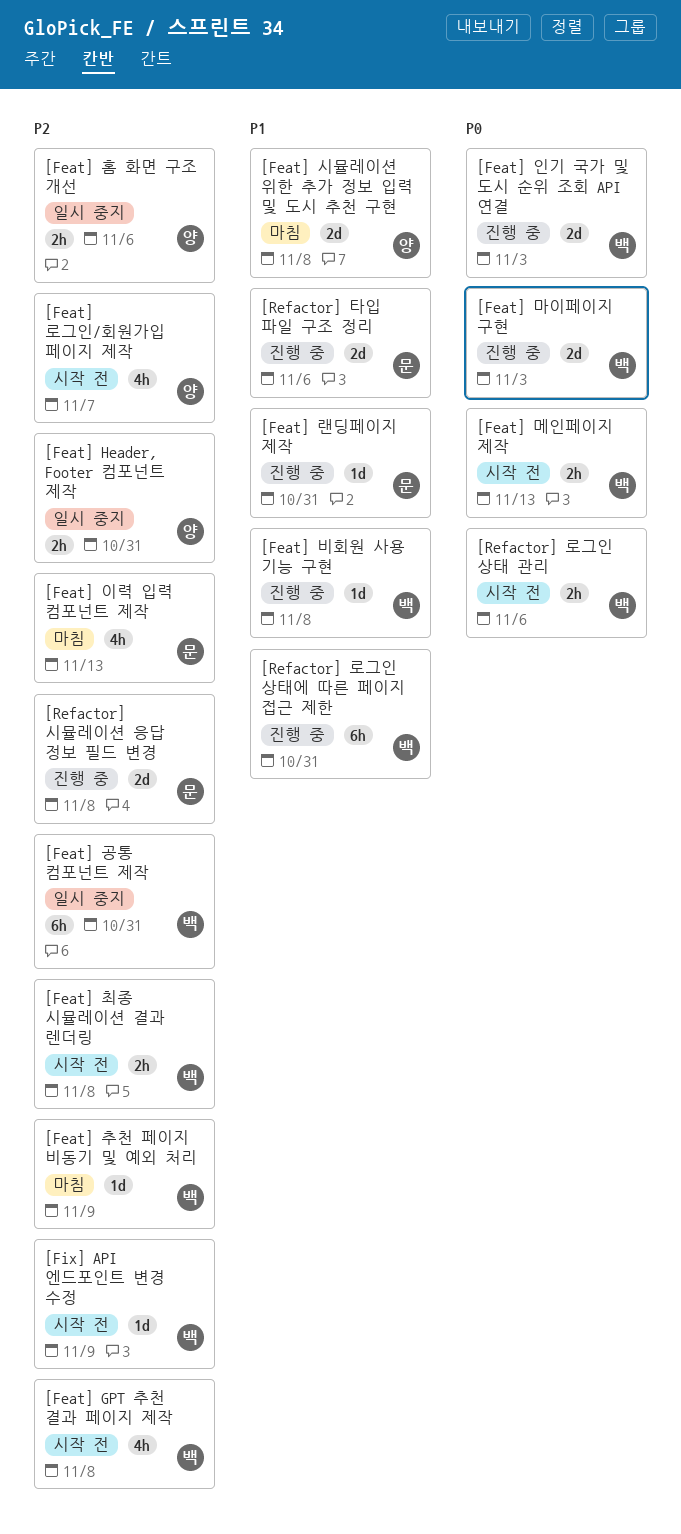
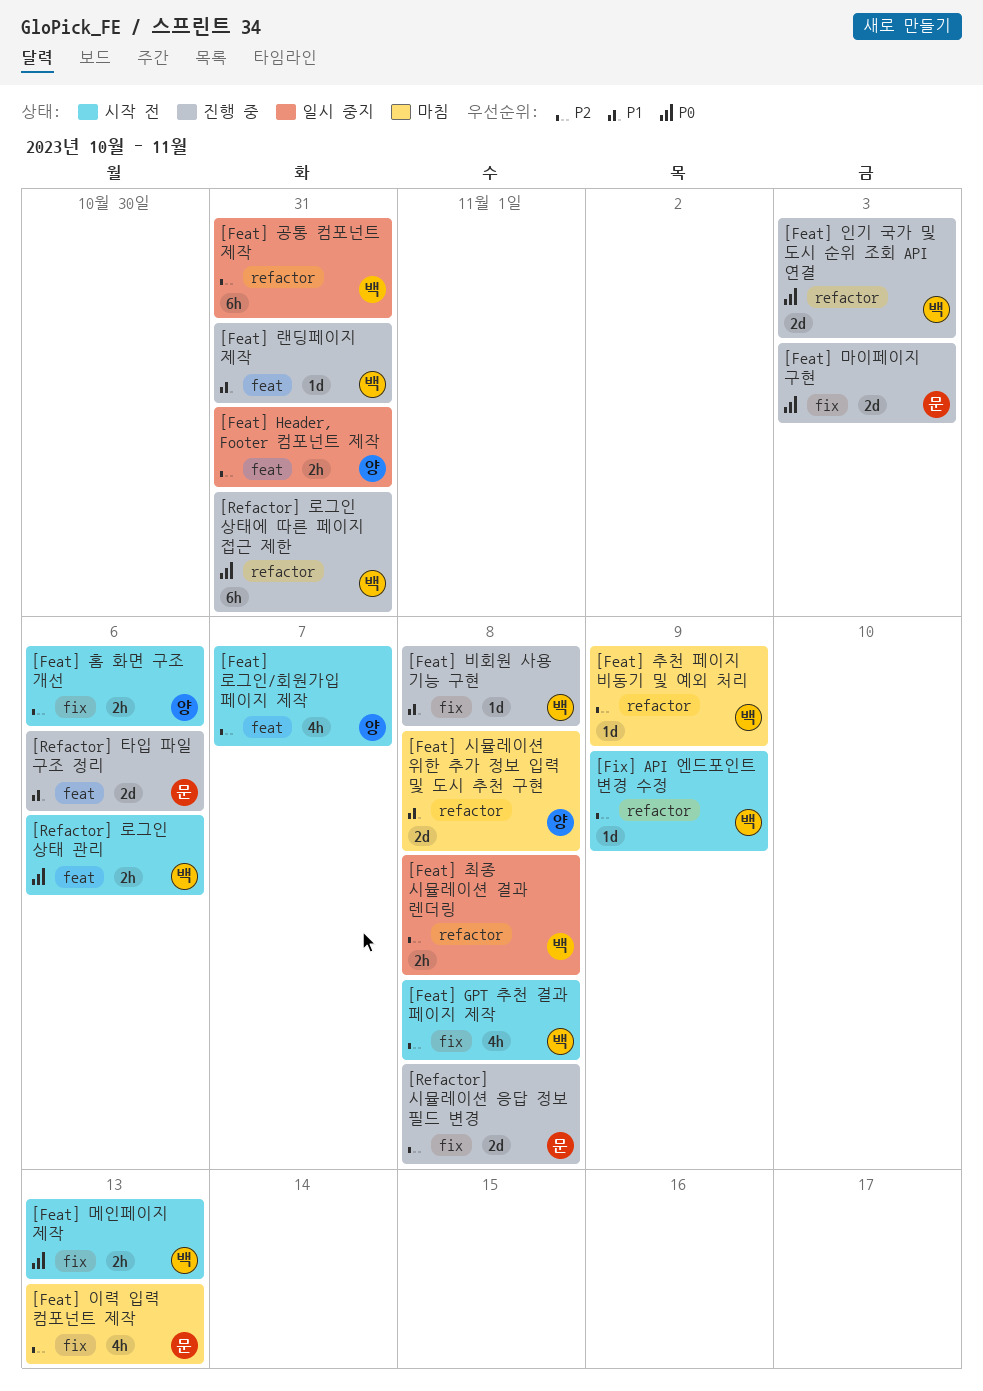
[Feat] 랜딩페이지 제작, owner: 문 -> 백
[Feat] 마이페이지 구현, owner: 백 -> 문
[Feat] 최종 시뮬레이션 결과 렌더링, status: 시작 전 -> 일시 중지
[Feat] 홈 화면 구조 개선, status: 일시 중지 -> 시작 전
[Refactor] 로그인 상태에 따른 페이지 접근 제한, priority: P1 -> P0

